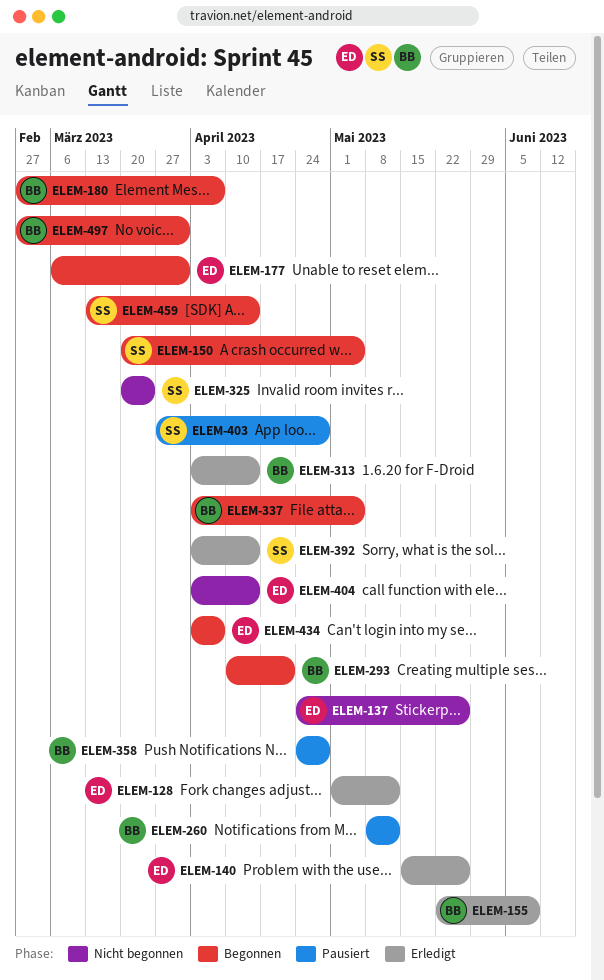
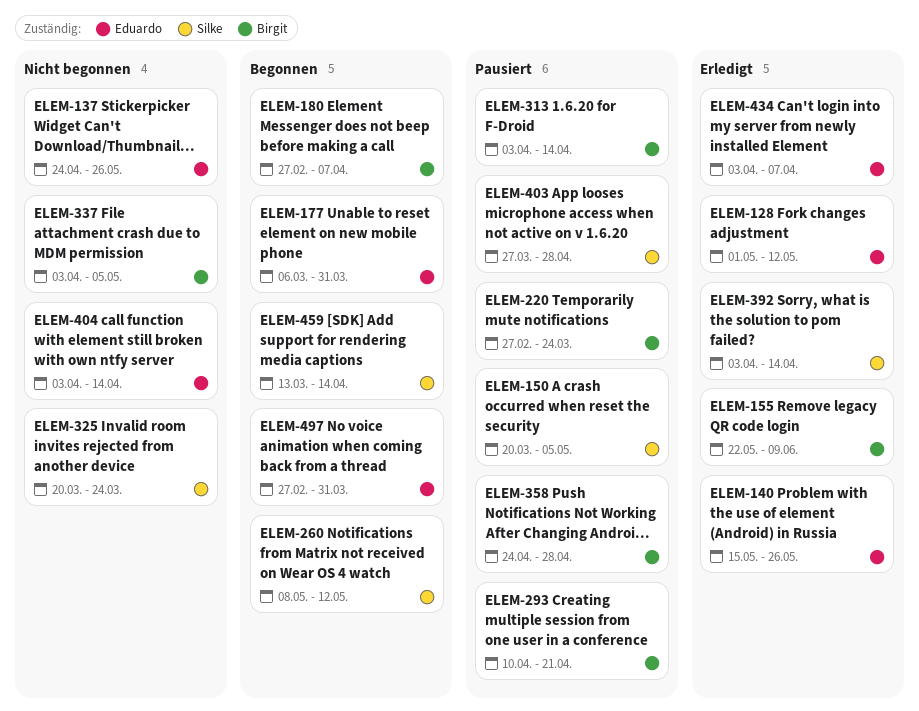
ELEM-150, status: Begonnen -> Pausiert
ELEM-220: none -> present
ELEM-260, status: Pausiert -> Begonnen
ELEM-260, owner: Birgit -> Silke
ELEM-293, status: Begonnen -> Pausiert
ELEM-313, status: Erledigt -> Pausiert
ELEM-337, status: Begonnen -> Nicht begonnen
ELEM-434, status: Begonnen -> Erledigt
ELEM-497, owner: Birgit -> Eduardo

